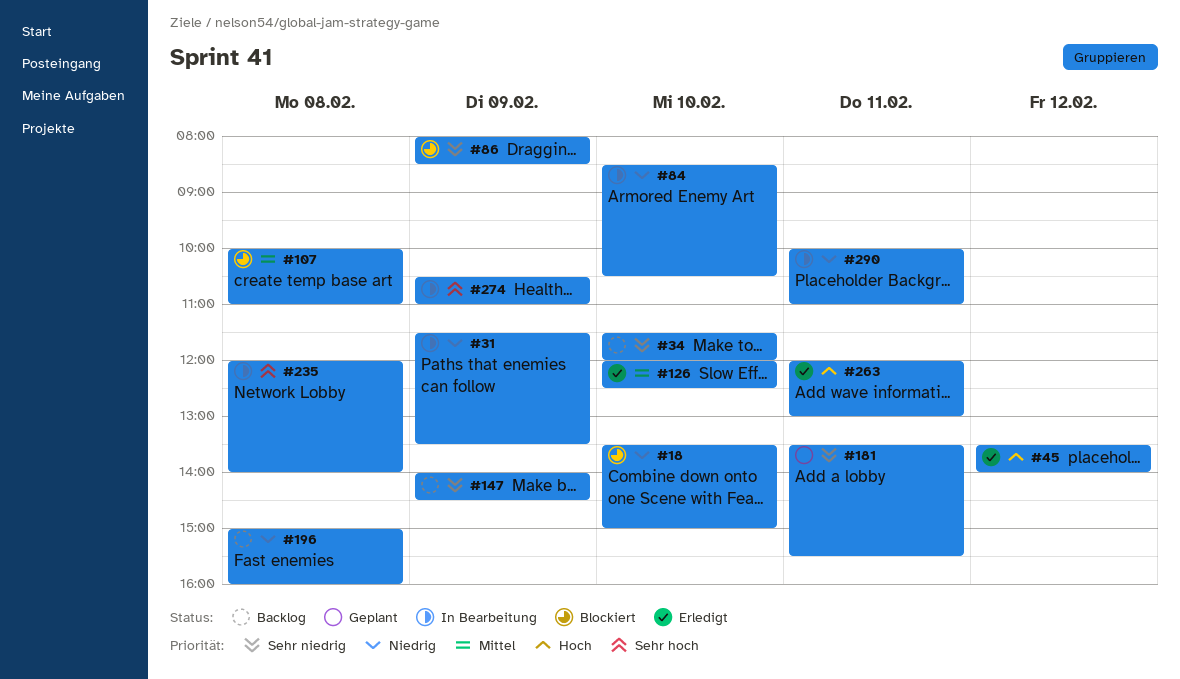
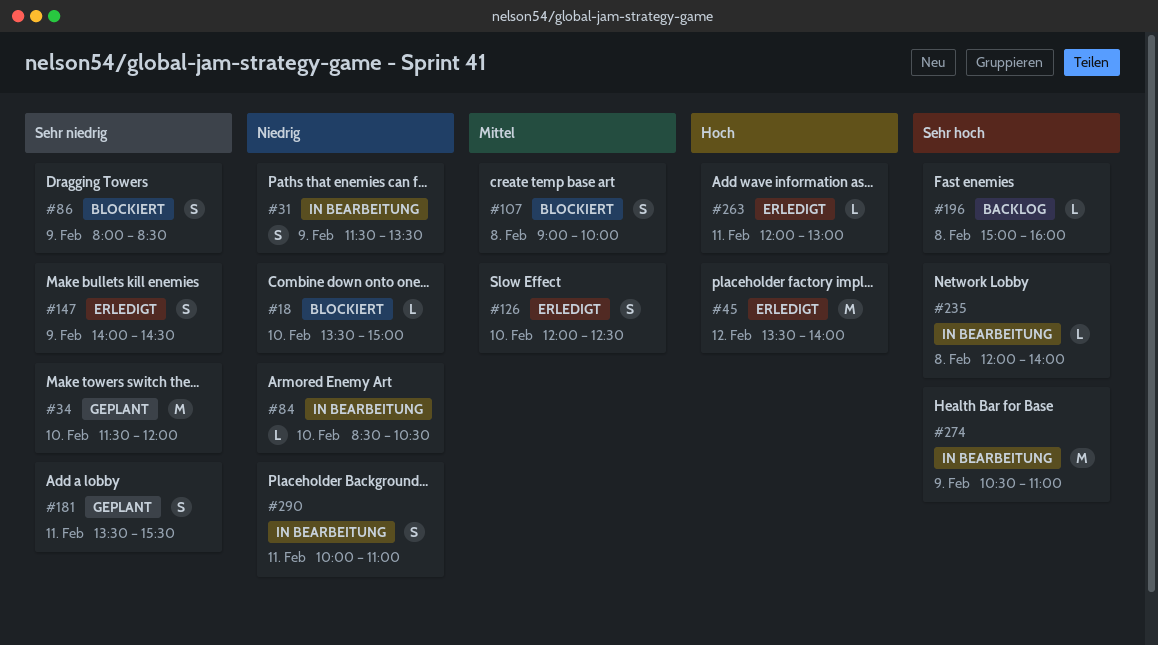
#34, status: Backlog -> Geplant
#107, begins: 10:00 -> 09:00
#107, ends: 11:00 -> 10:00
#147, status: Backlog -> Erledigt
#196, priority: Niedrig -> Sehr hoch

